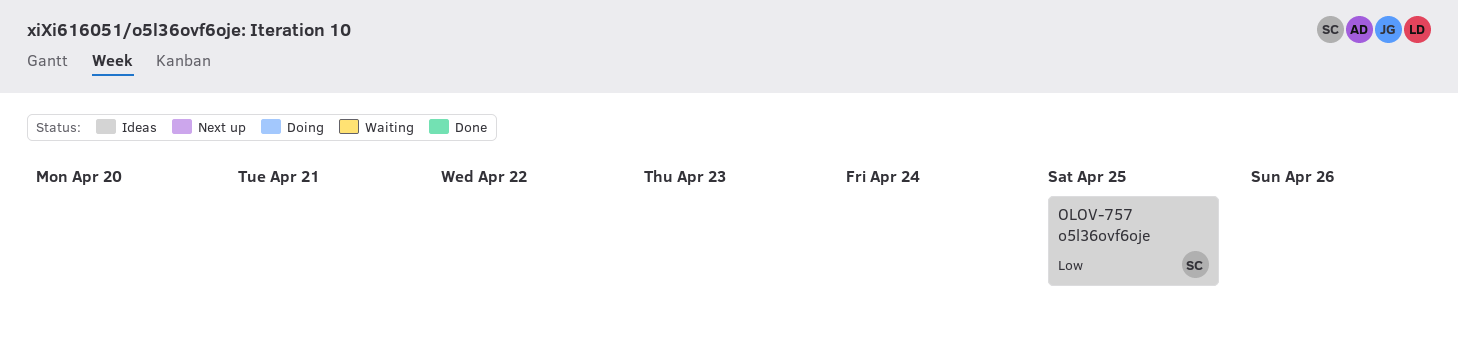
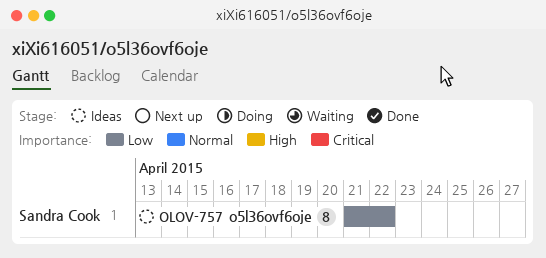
OLOV-757, due: Apr 25 -> Apr 22

